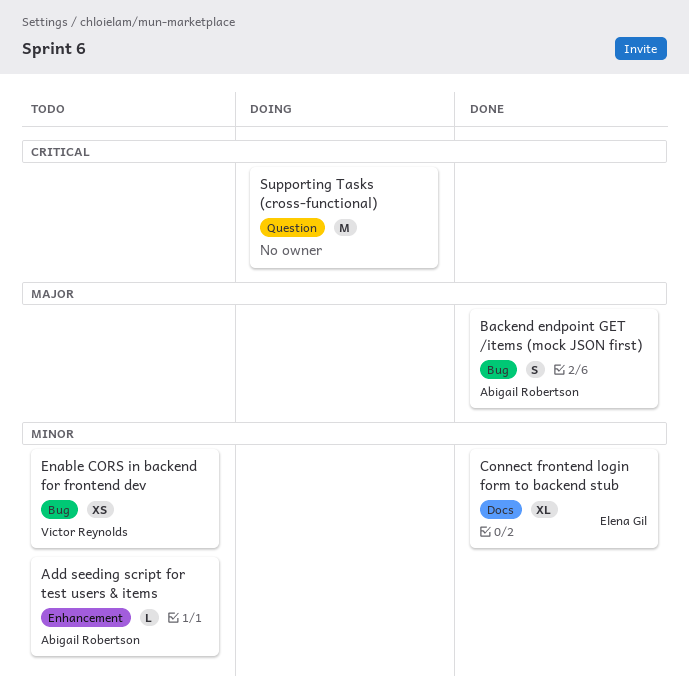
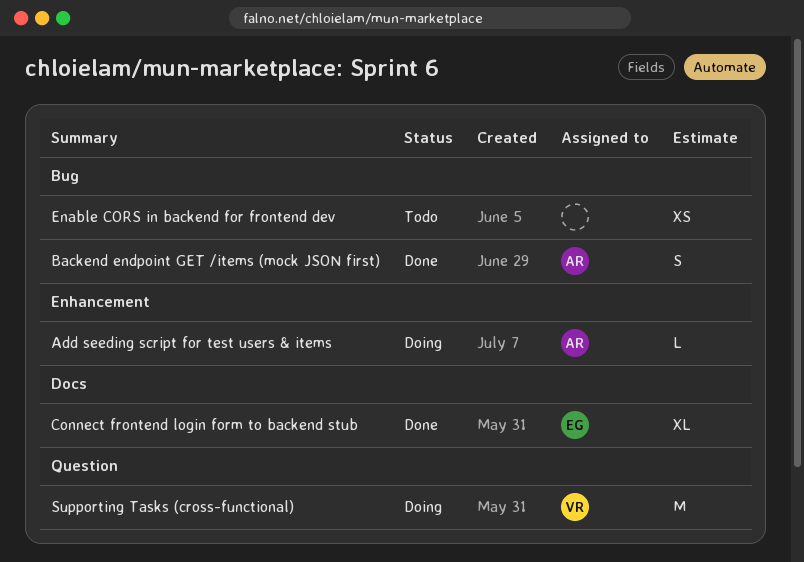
Add seeding script for test users & items, status: Todo -> Doing
Enable CORS in backend for frontend dev, owner: Victor Reynolds -> none
Supporting Tasks (cross-functional), owner: none -> Victor Reynolds

